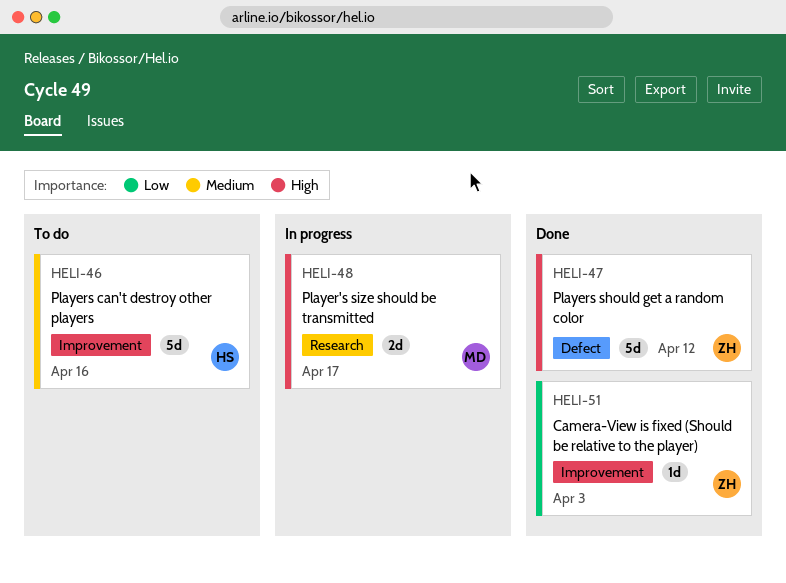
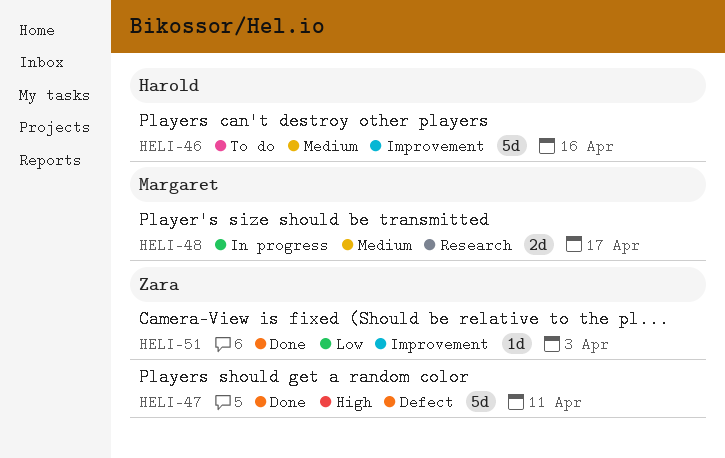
HELI-47, due: Apr 12 -> Apr 11
HELI-48, priority: High -> Medium

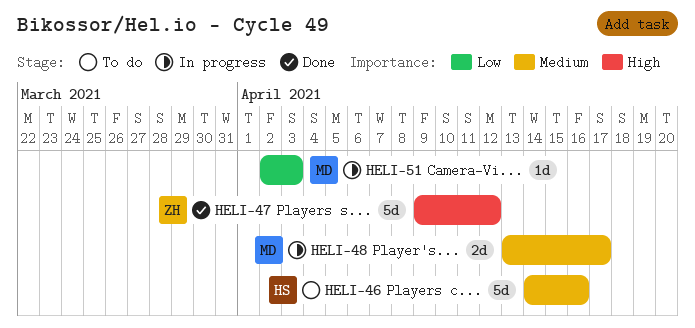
HELI-47, due: Apr 11 -> Apr 12
HELI-51, status: Done -> In progress
HELI-51, owner: Zara -> Margaret

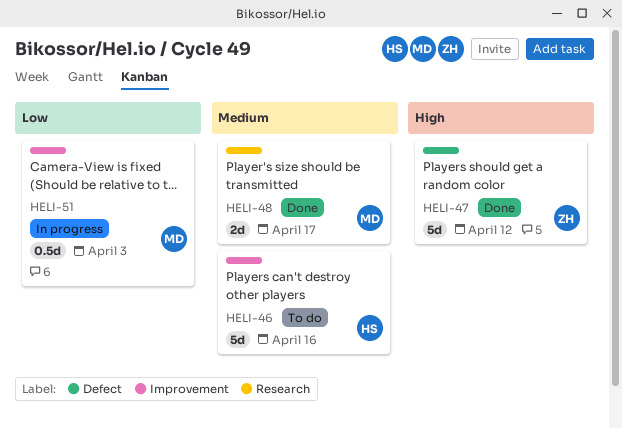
HELI-48, status: In progress -> Done
HELI-51, estimate: 1d -> 0.5d

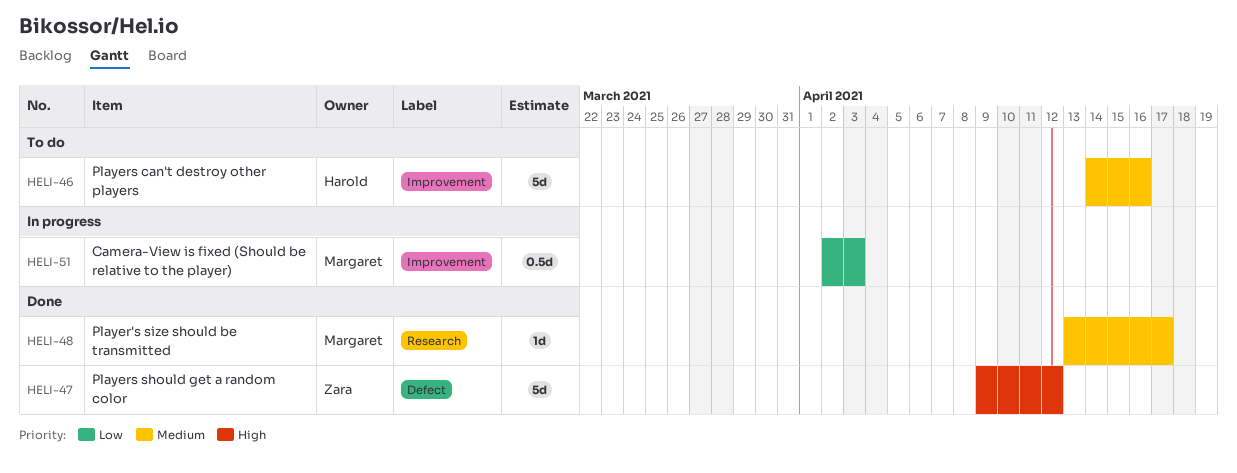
HELI-48, estimate: 2d -> 1d

